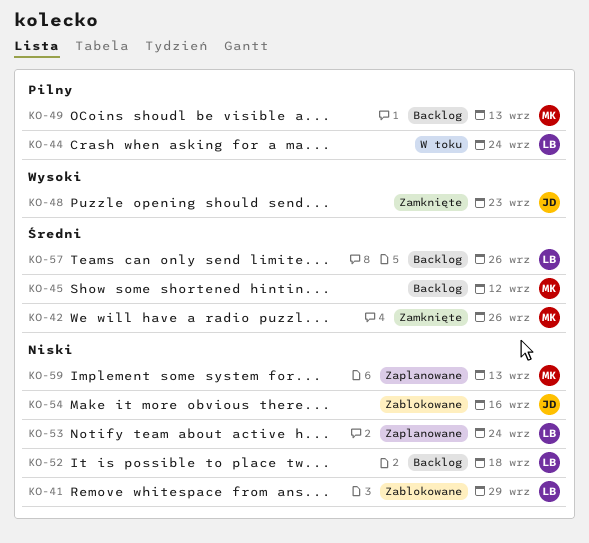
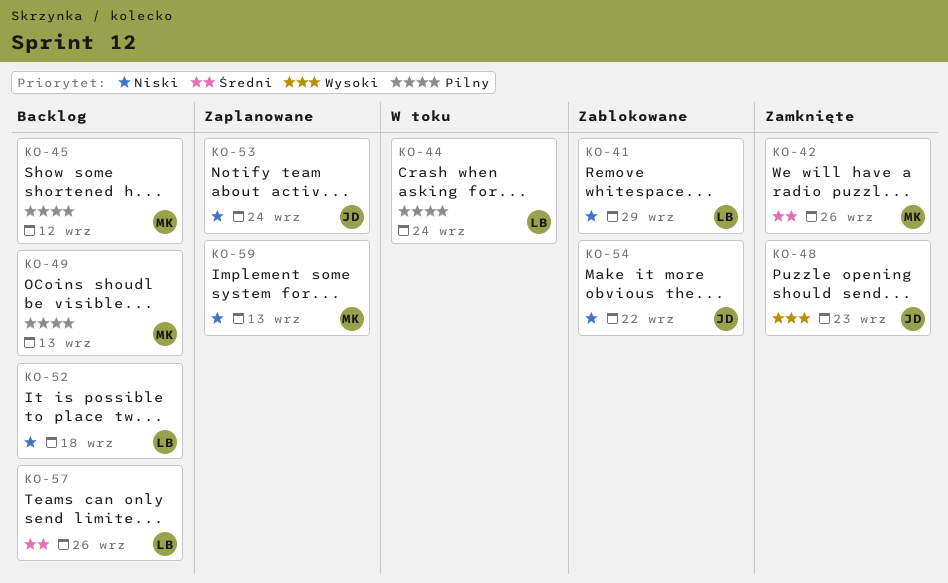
KO-45, priority: Średni -> Pilny
KO-53, owner: LB -> JD
KO-54, due: Sep 16 -> Sep 22

